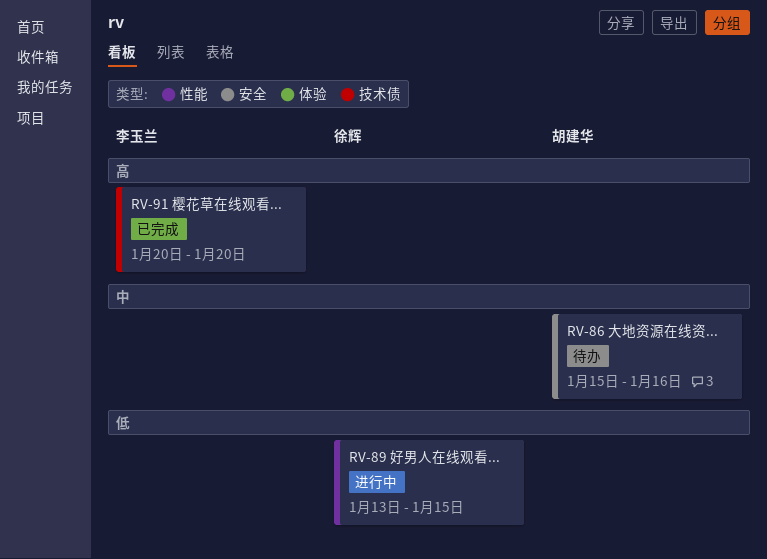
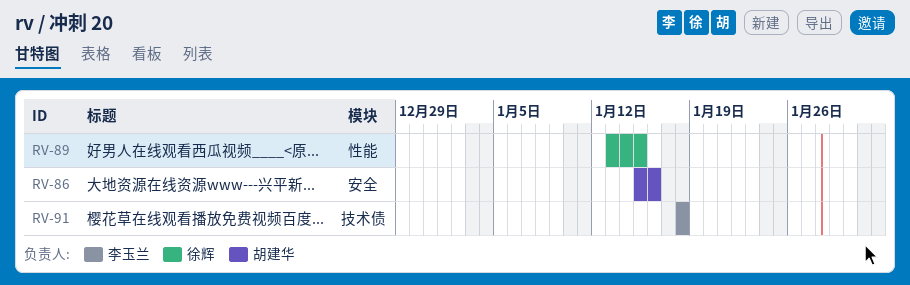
RV-91, start: Jan 20 -> Jan 18
RV-91, due: Jan 20 -> Jan 18

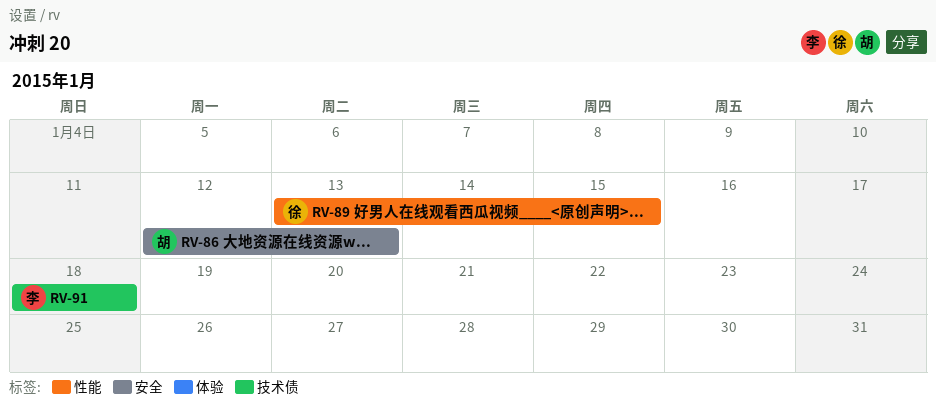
RV-86, start: Jan 15 -> Jan 12
RV-86, due: Jan 16 -> Jan 13

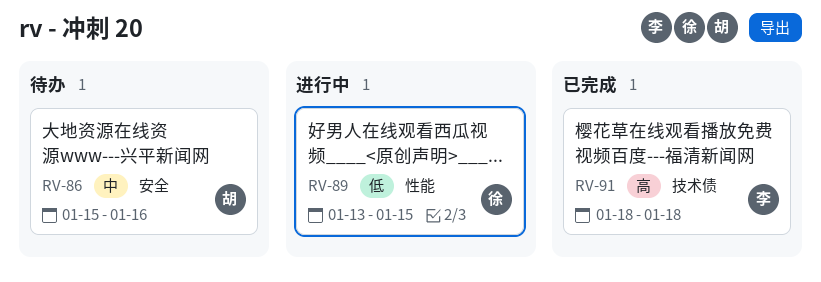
RV-86, start: Jan 12 -> Jan 15
RV-86, due: Jan 13 -> Jan 16

